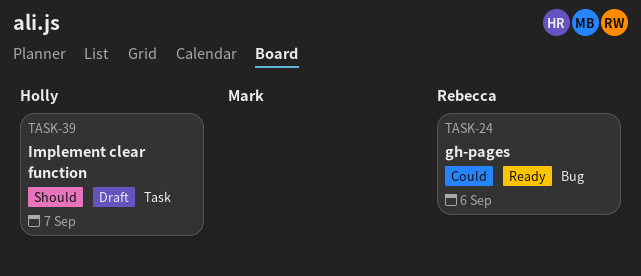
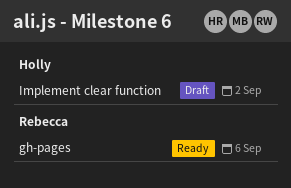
Implement clear function, due: Sep 7 -> Sep 2

